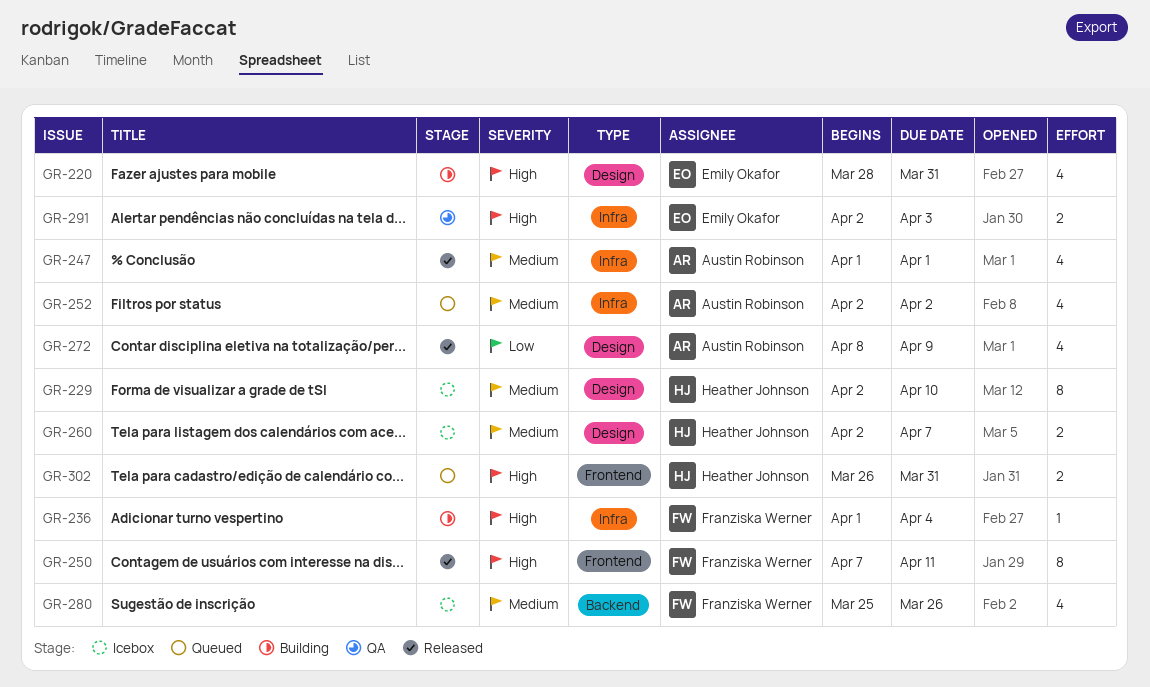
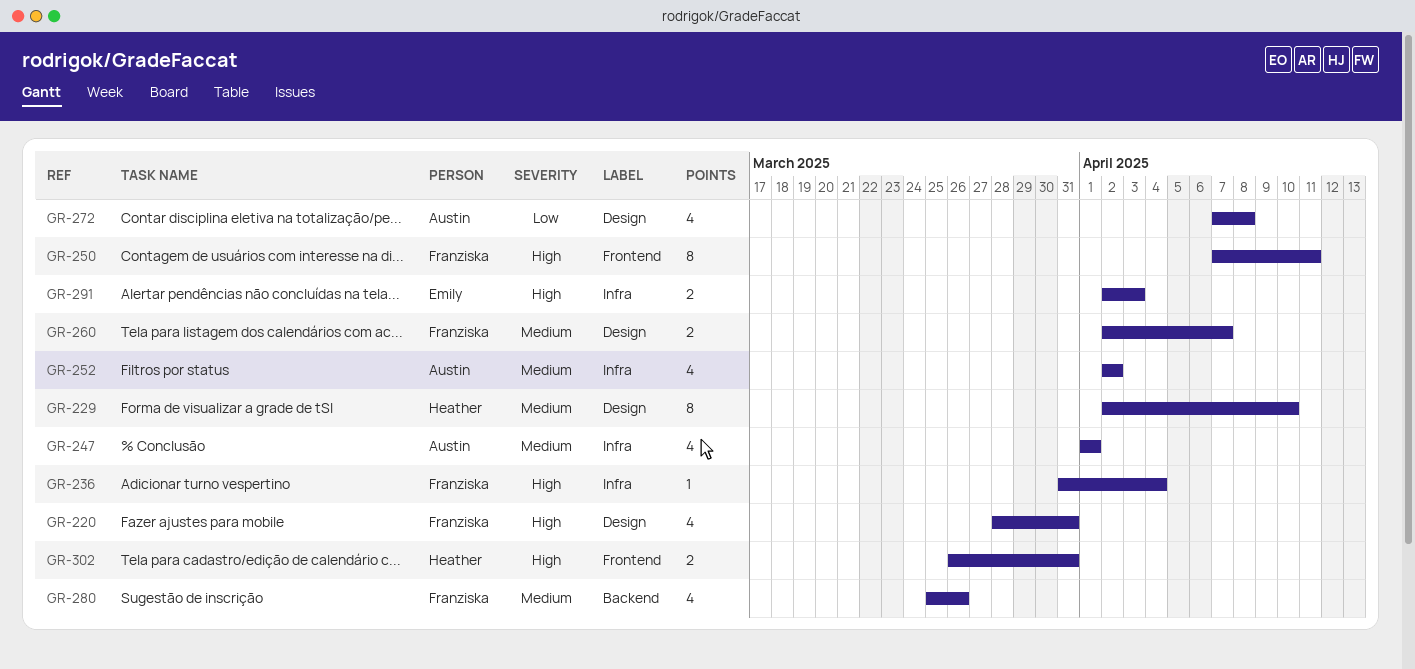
GR-220, owner: Emily Okafor -> Franziska Werner
GR-236, start: Apr 1 -> Mar 31
GR-260, owner: Heather Johnson -> Franziska Werner
GR-272, start: Apr 8 -> Apr 7
GR-272, due: Apr 9 -> Apr 8

